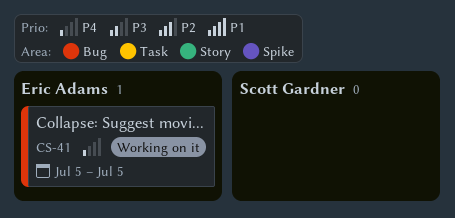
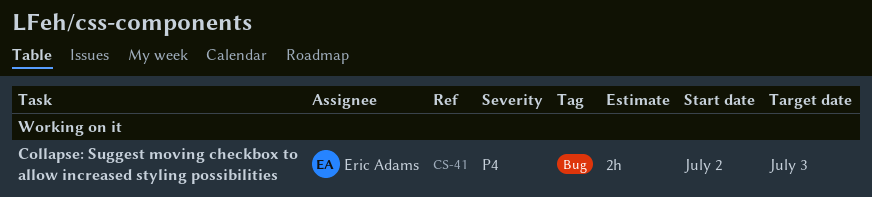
CS-41, start: Jul 5 -> Jul 2
CS-41, due: Jul 5 -> Jul 3

